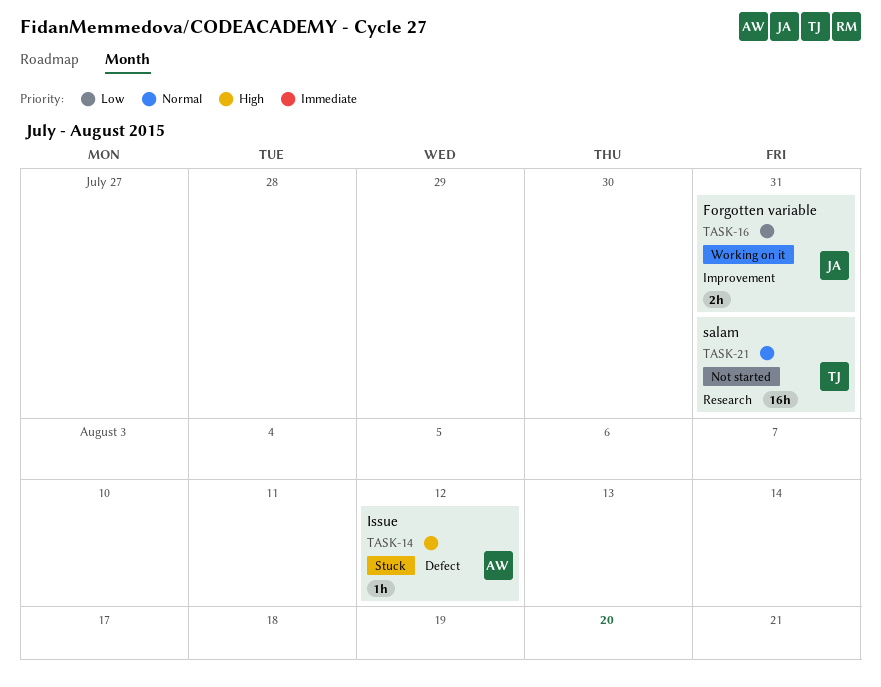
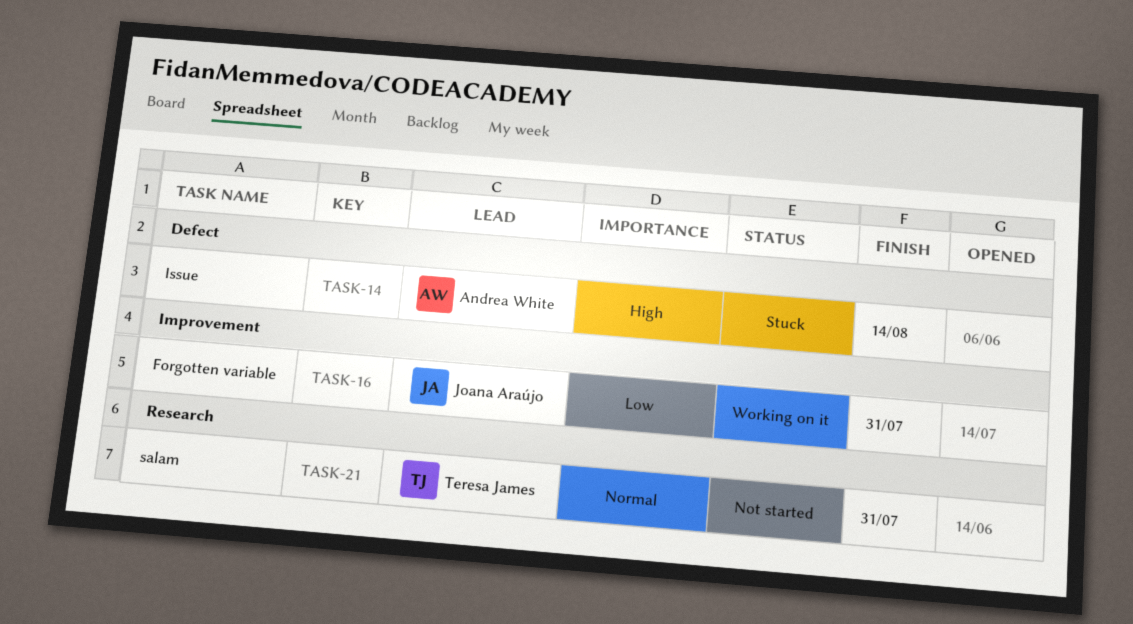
TASK-14, due: Aug 12 -> Aug 14

